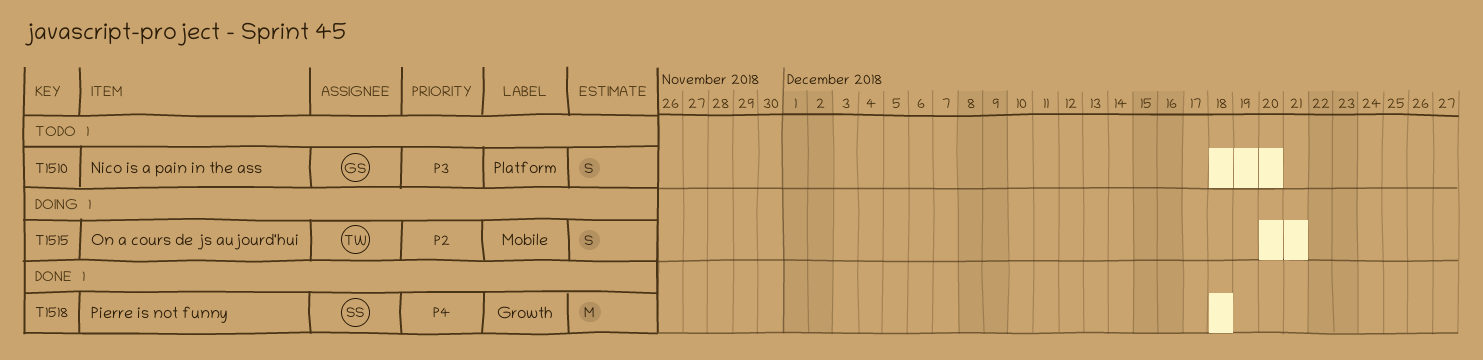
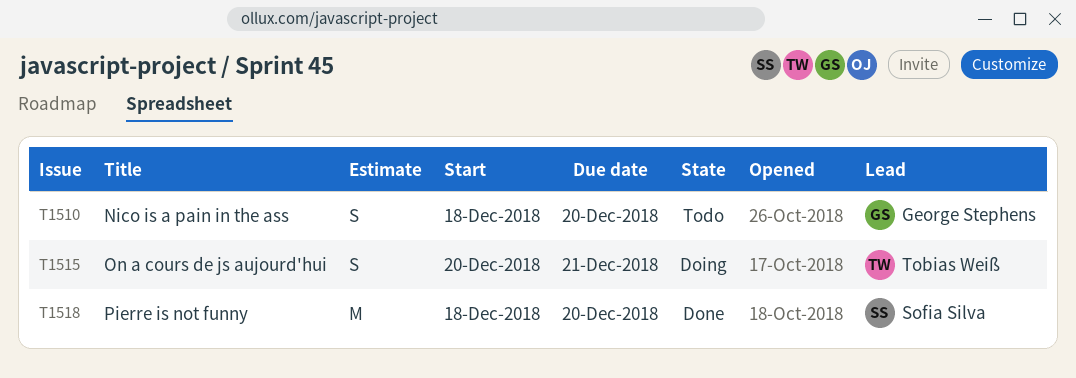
T1518, due: Dec 18 -> Dec 20

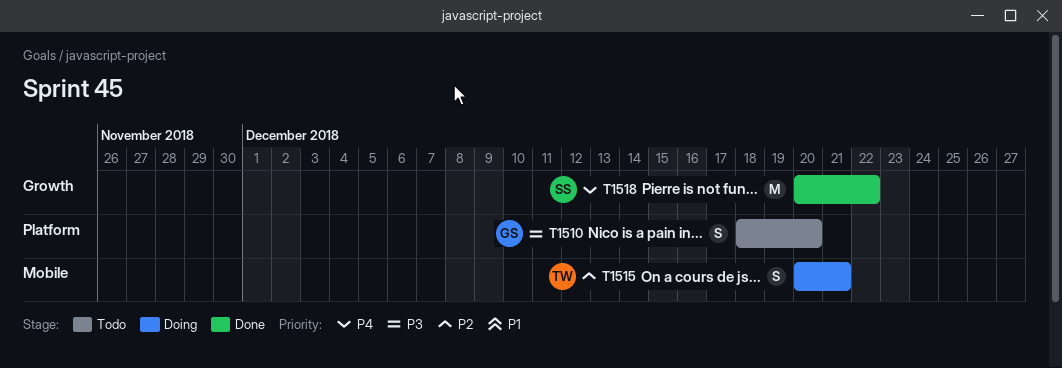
T1518, start: Dec 18 -> Dec 20
T1518, due: Dec 20 -> Dec 22

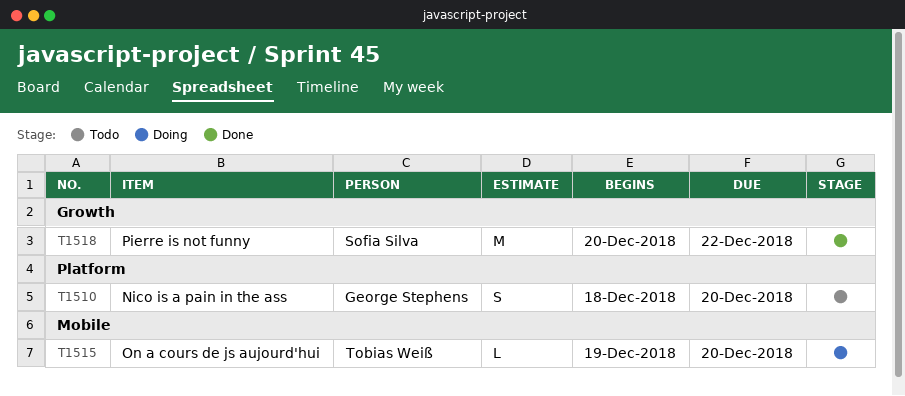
T1515, estimate: S -> L
T1515, start: Dec 20 -> Dec 19
T1515, due: Dec 21 -> Dec 20

